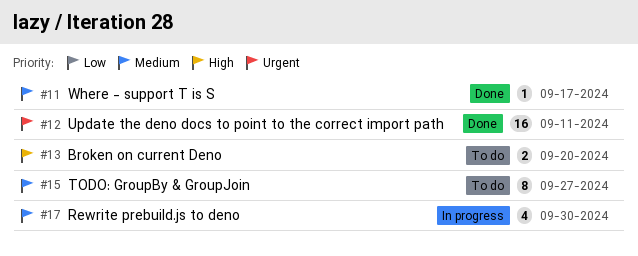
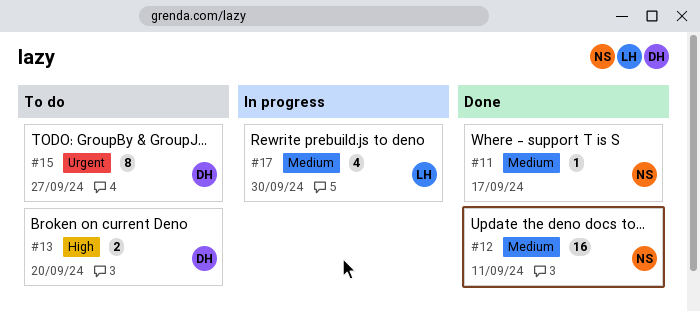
#12, priority: Urgent -> Medium
#15, priority: Medium -> Urgent

